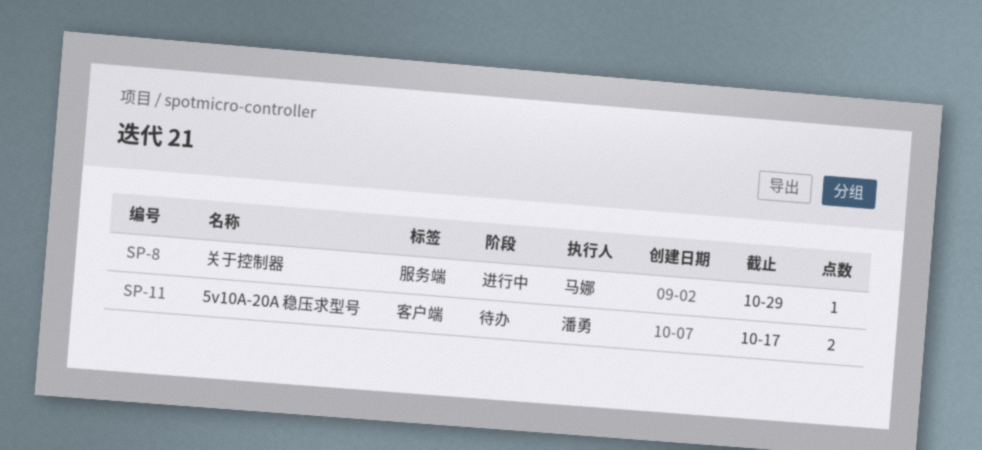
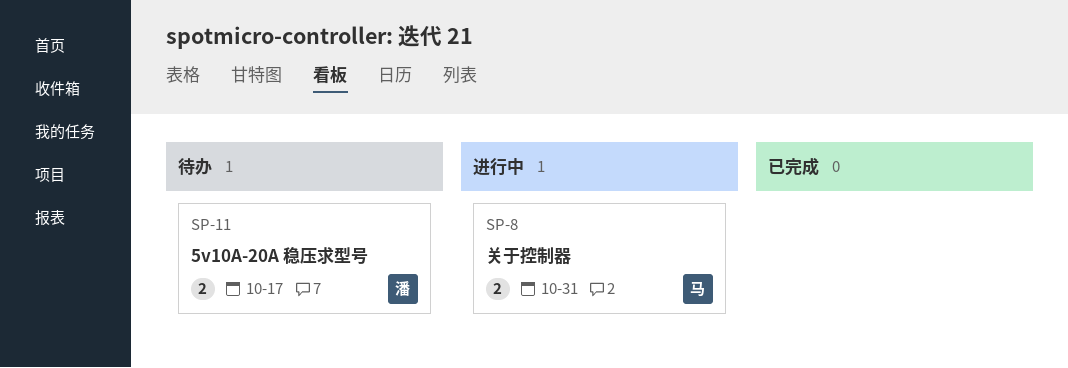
SP-8, estimate: 1 -> 2
SP-8, due: Oct 29 -> Oct 31

